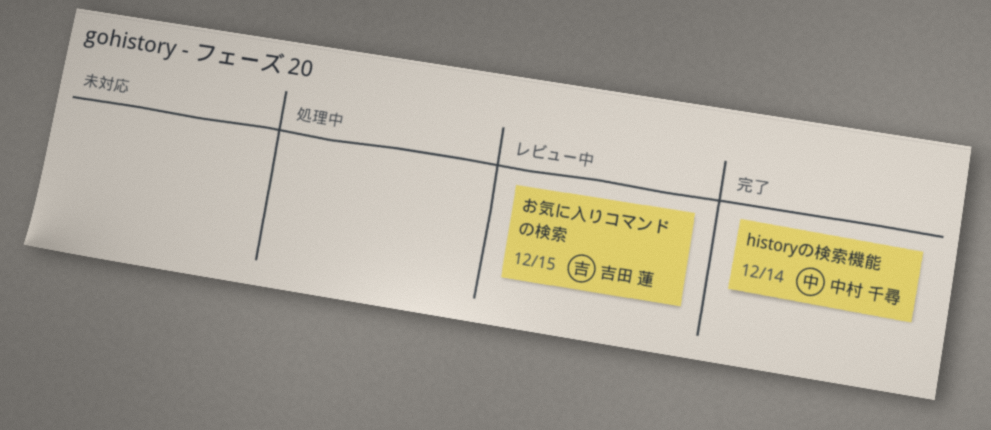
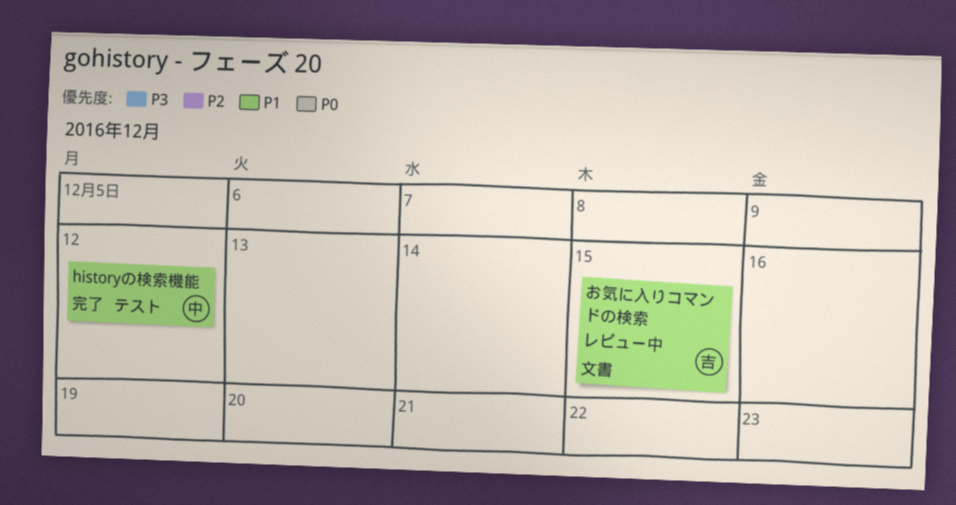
historyの検索機能, due: Dec 14 -> Dec 12

